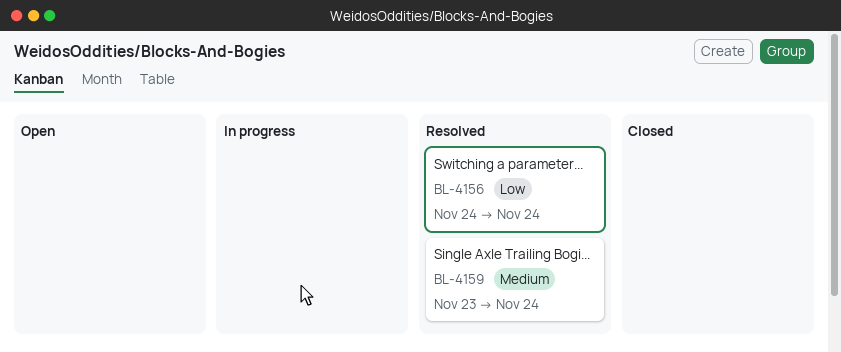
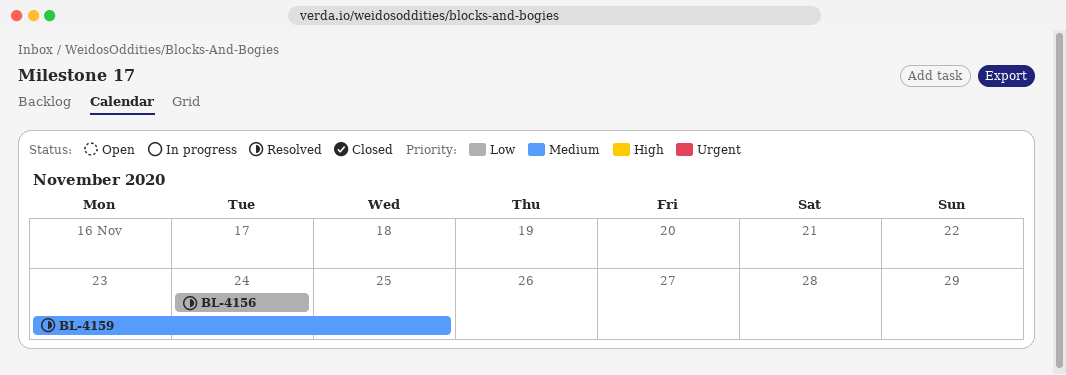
BL-4159, due: Nov 24 -> Nov 25

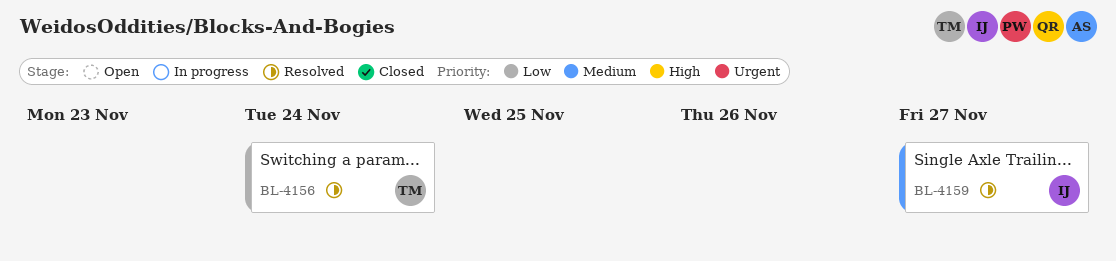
BL-4159, due: Nov 25 -> Nov 27

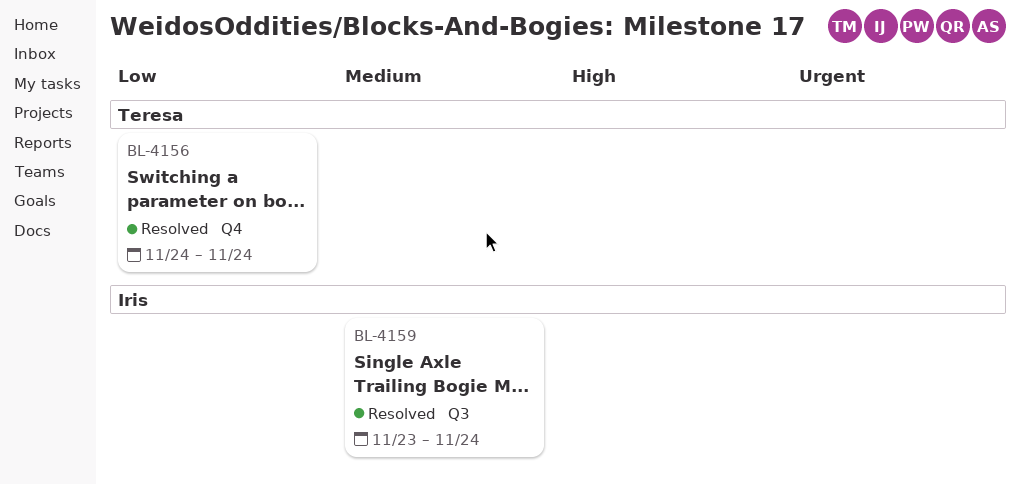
BL-4159, due: Nov 27 -> Nov 24

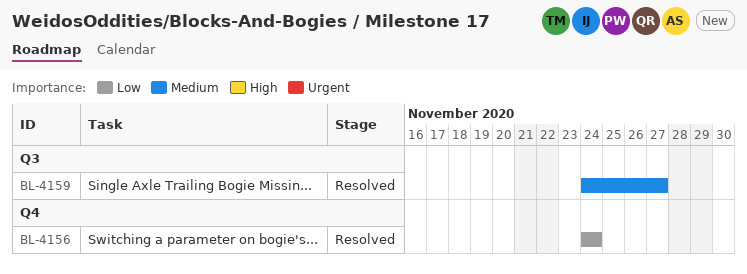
BL-4159, start: Nov 23 -> Nov 24
BL-4159, due: Nov 24 -> Nov 27

